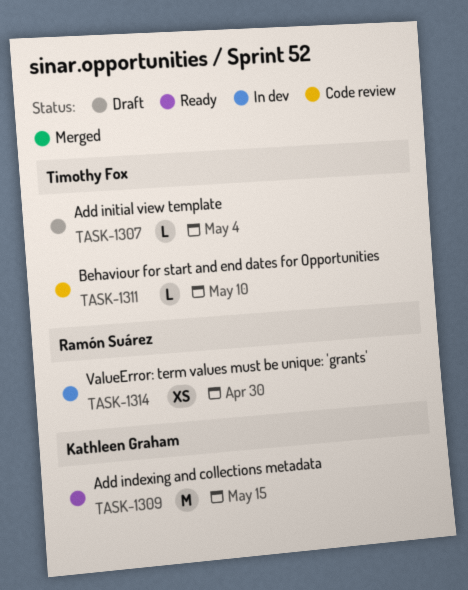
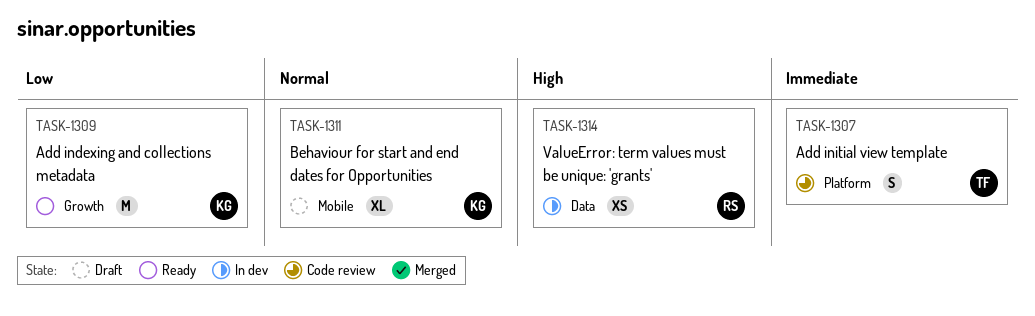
TASK-1307, status: Draft -> Code review
TASK-1307, estimate: L -> S
TASK-1311, status: Code review -> Draft
TASK-1311, owner: Timothy Fox -> Kathleen Graham
TASK-1311, estimate: L -> XL

